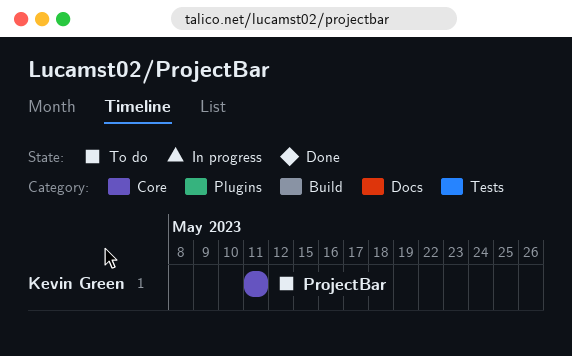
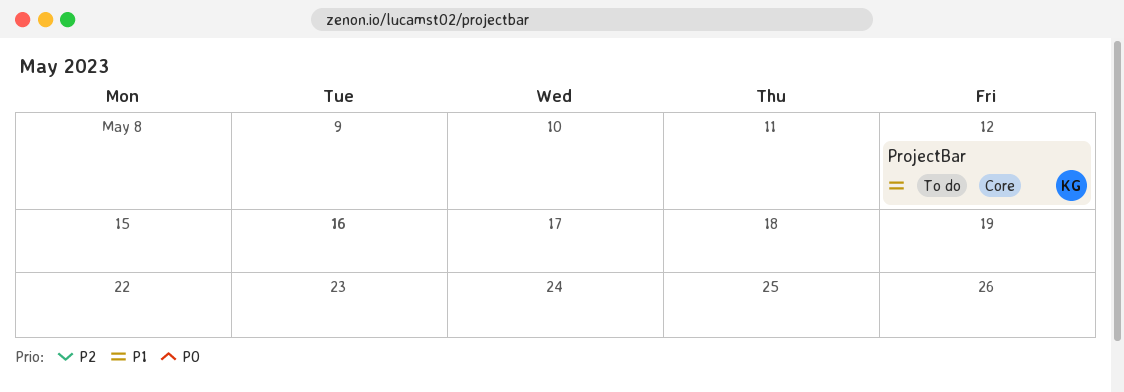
ProjectBar, due: May 11 -> May 12

